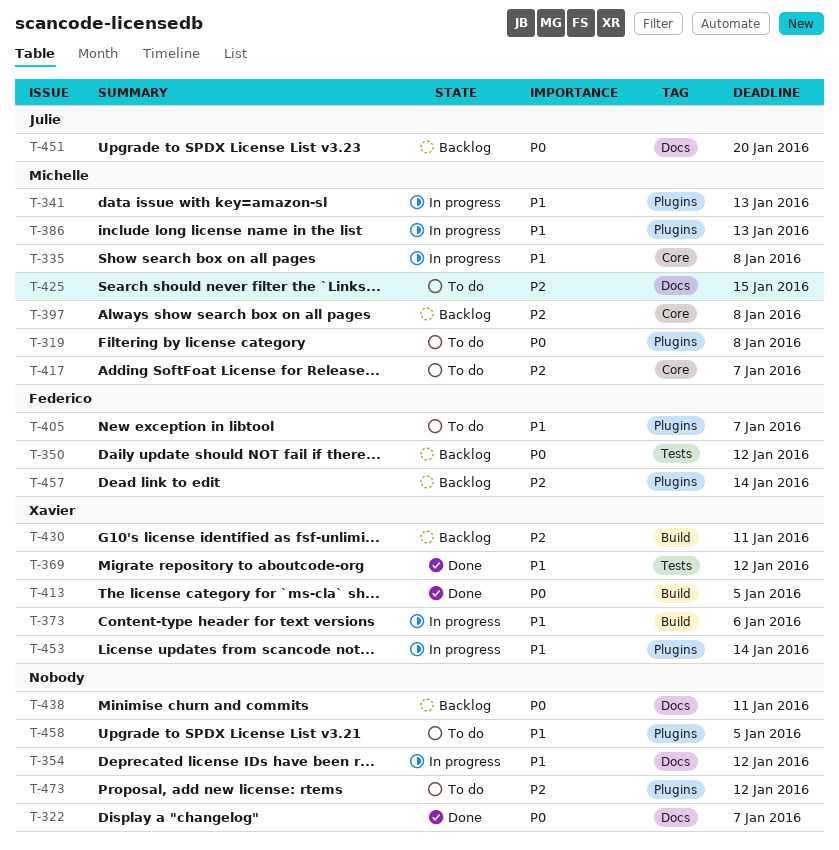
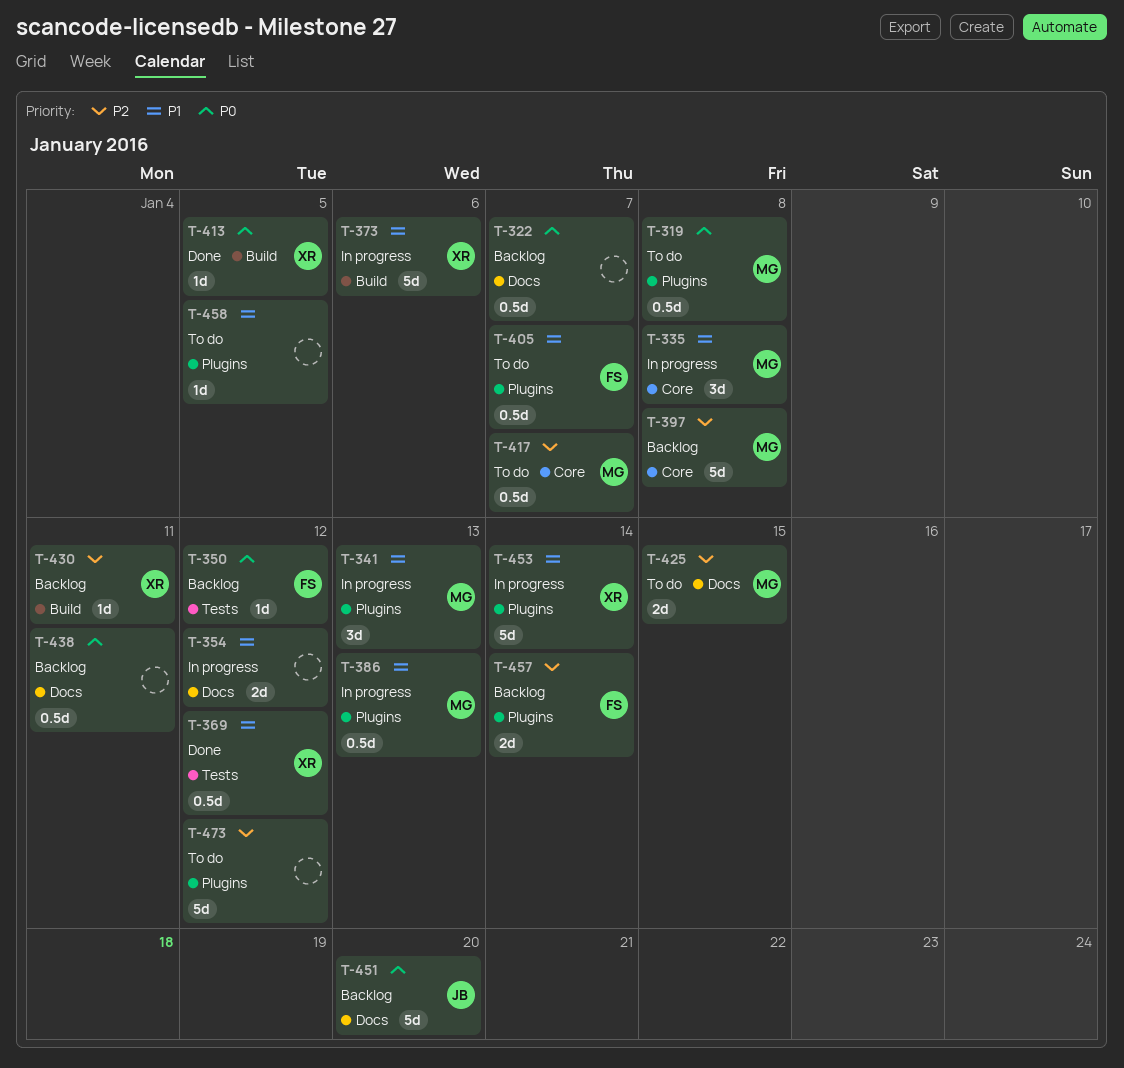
T-322, status: Done -> Backlog

